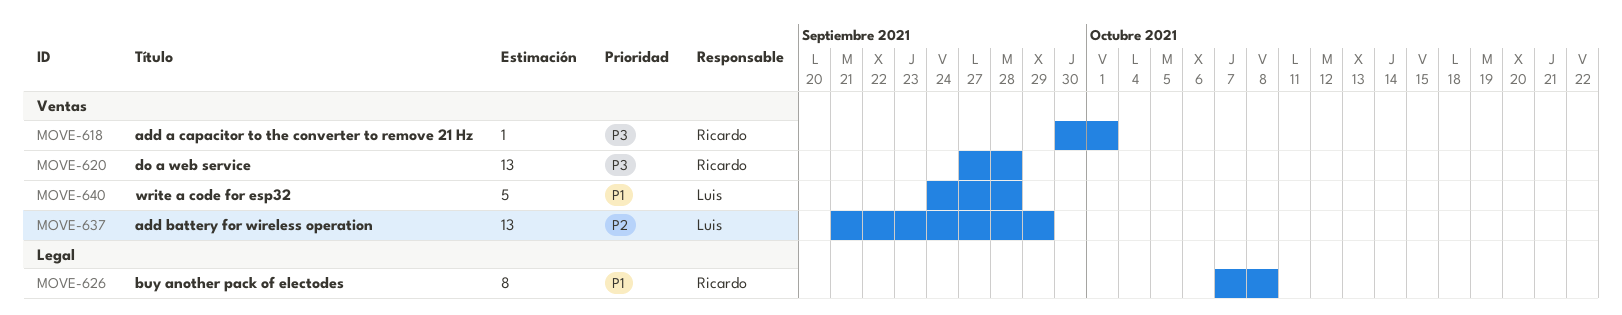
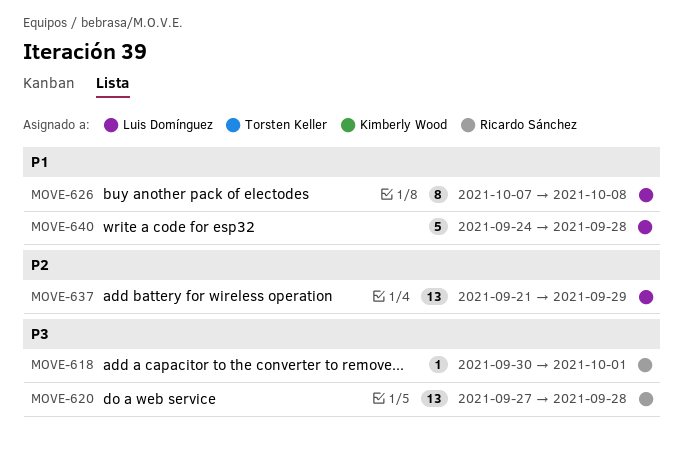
MOVE-626, owner: Ricardo Sánchez -> Luis Domínguez

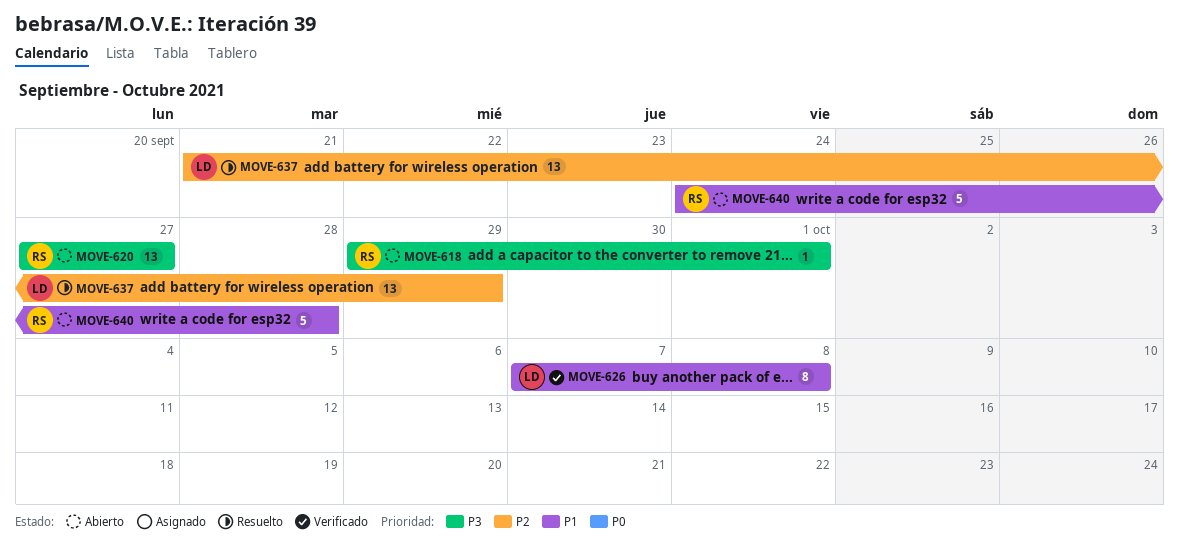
MOVE-618, start: Sep 30 -> Sep 29
MOVE-620, due: Sep 28 -> Sep 27
MOVE-640, owner: Luis Domínguez -> Ricardo Sánchez

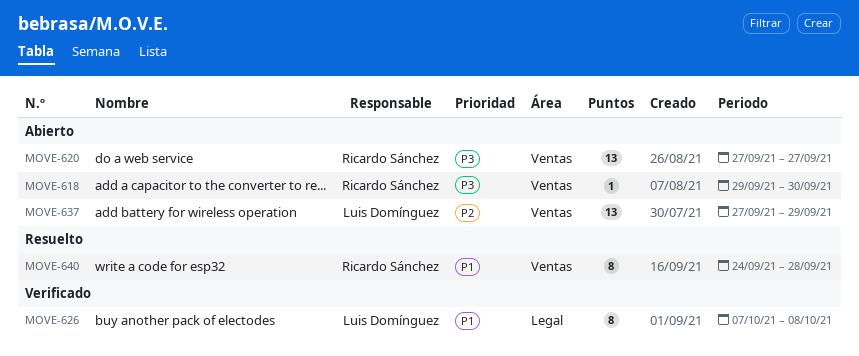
MOVE-618, due: Oct 1 -> Sep 30
MOVE-637, status: Resuelto -> Abierto
MOVE-637, start: Sep 21 -> Sep 27
MOVE-640, status: Abierto -> Resuelto
MOVE-640, estimate: 5 -> 8

